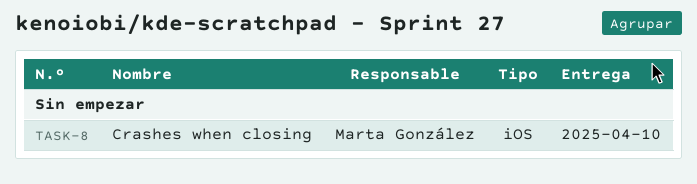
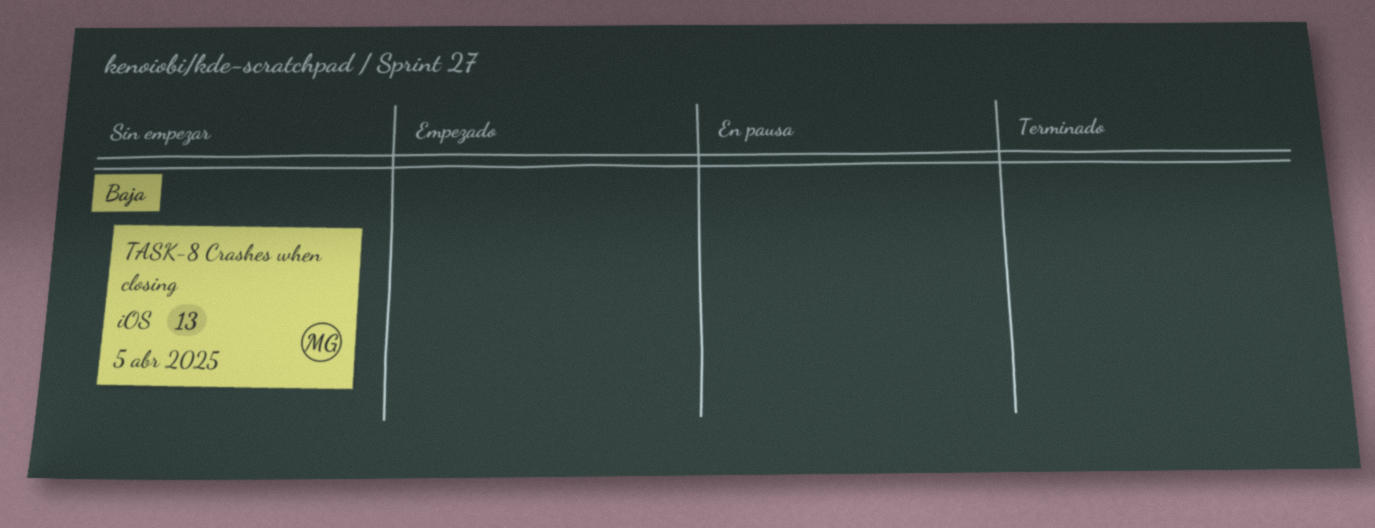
TASK-8, due: Apr 10 -> Apr 5

